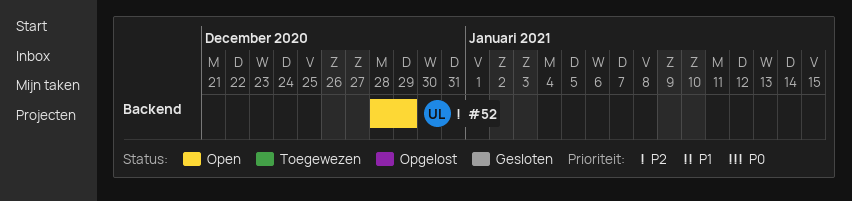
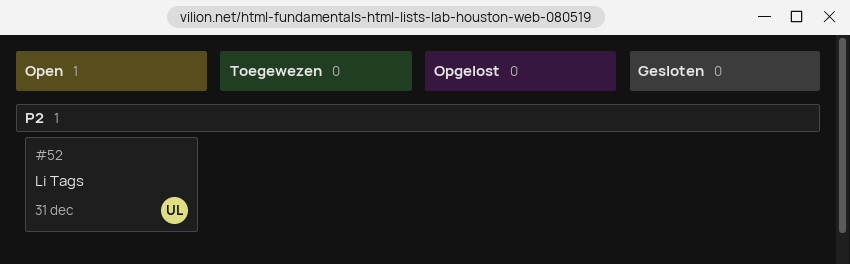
#52, due: Dec 29 -> Dec 31

